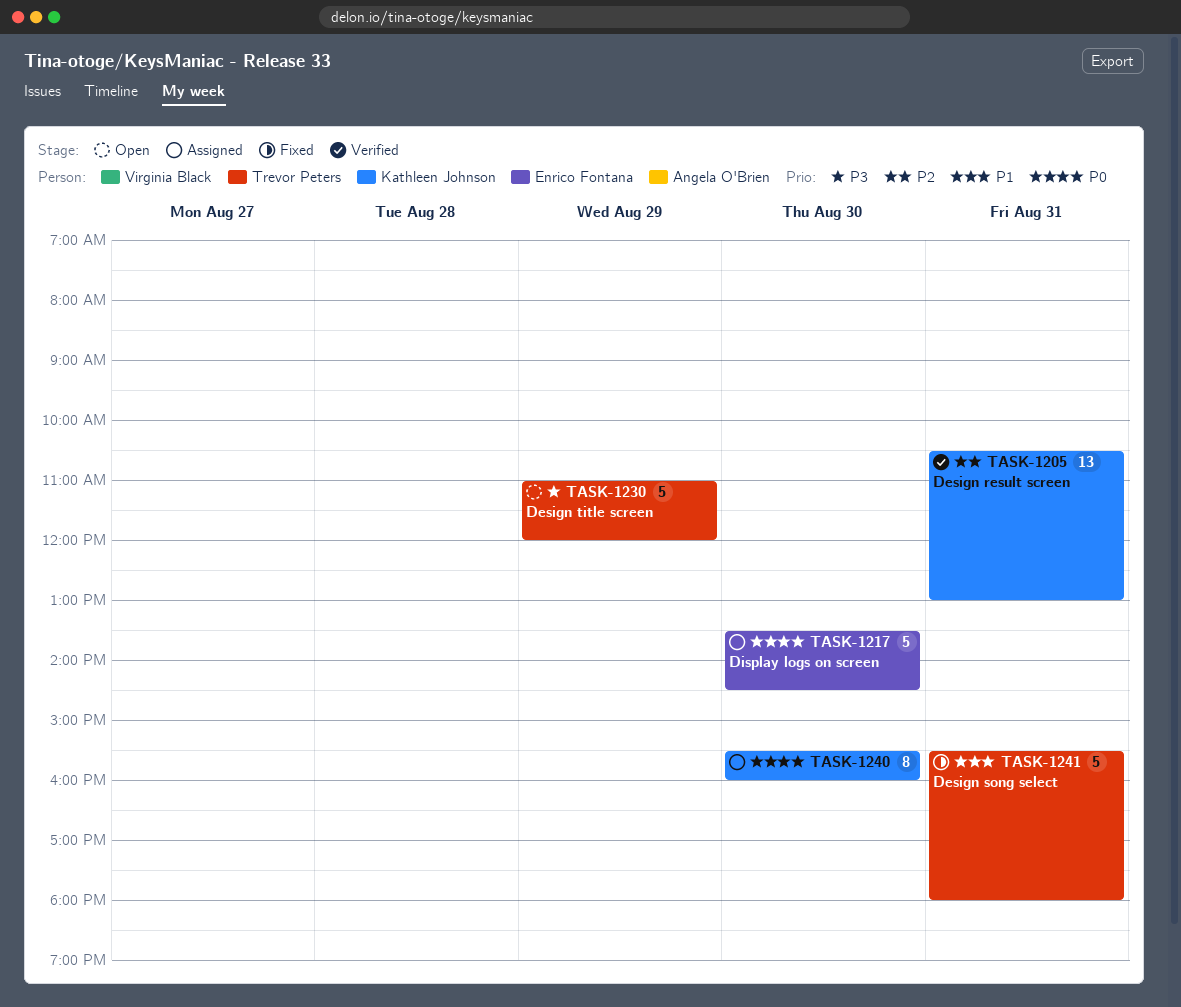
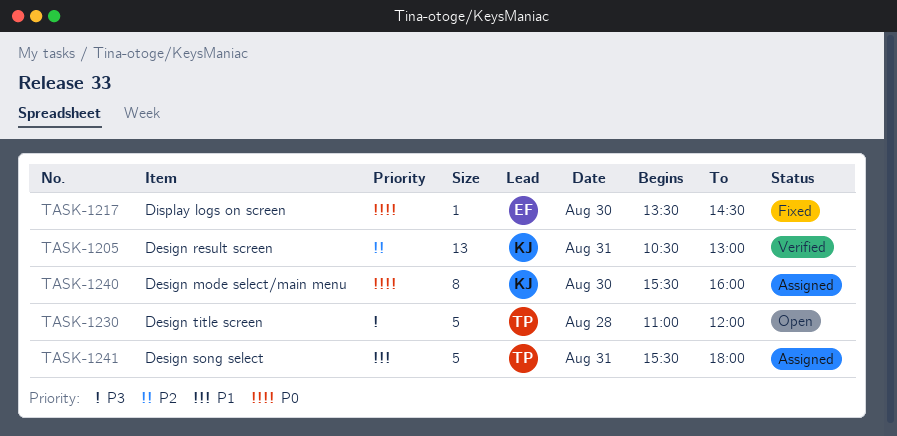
TASK-1217, status: Assigned -> Fixed
TASK-1217, estimate: 5 -> 1
TASK-1230, day: Aug 29 -> Aug 28
TASK-1241, status: Fixed -> Assigned

